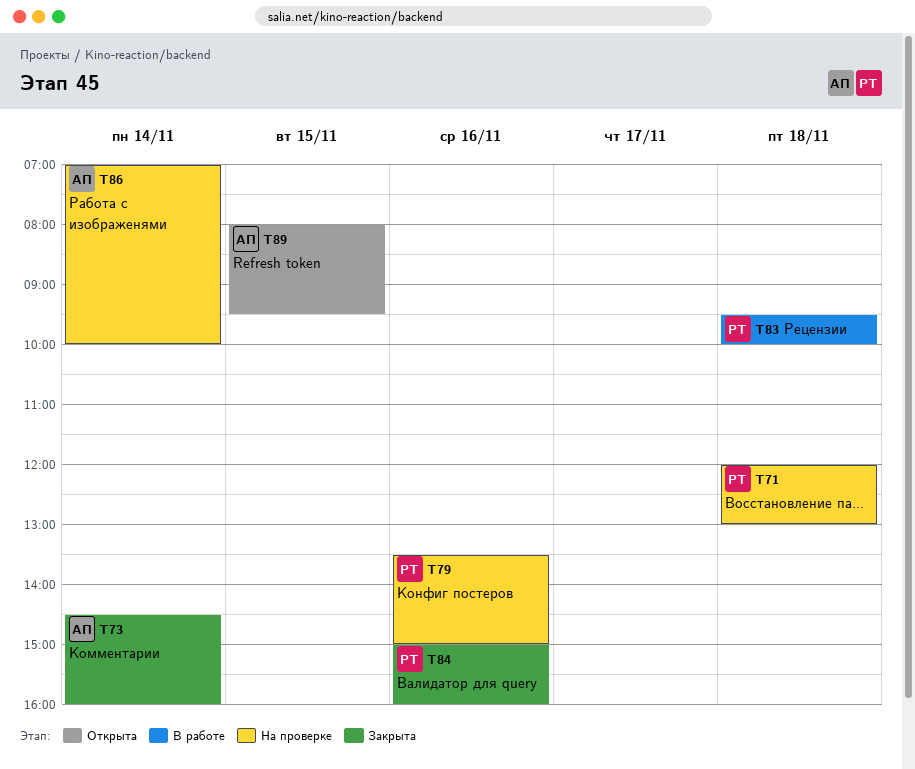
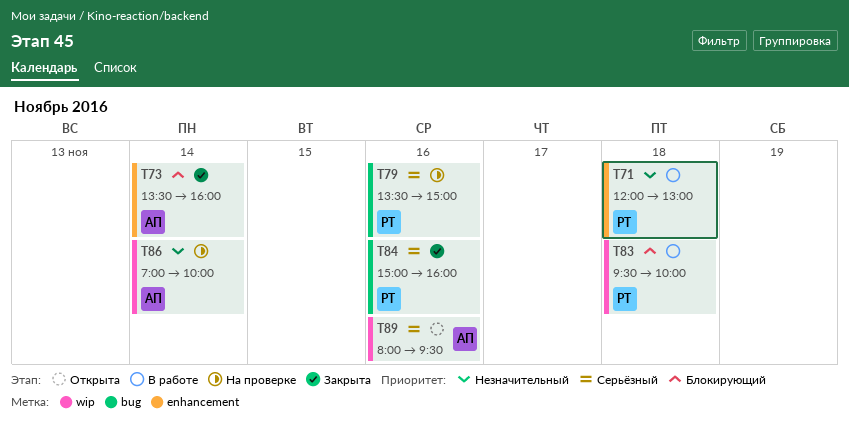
T71, status: На проверке -> В работе
T73, begins: 14:30 -> 13:30
T89, day: Nov 15 -> Nov 16

